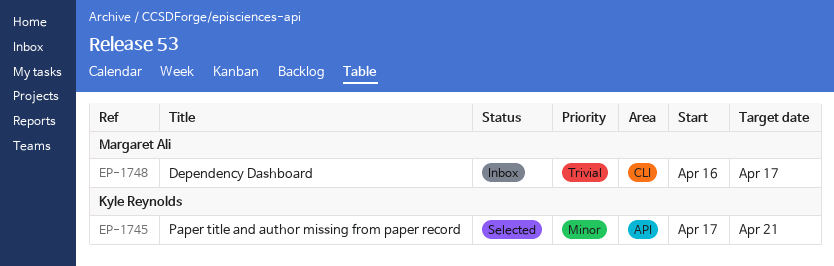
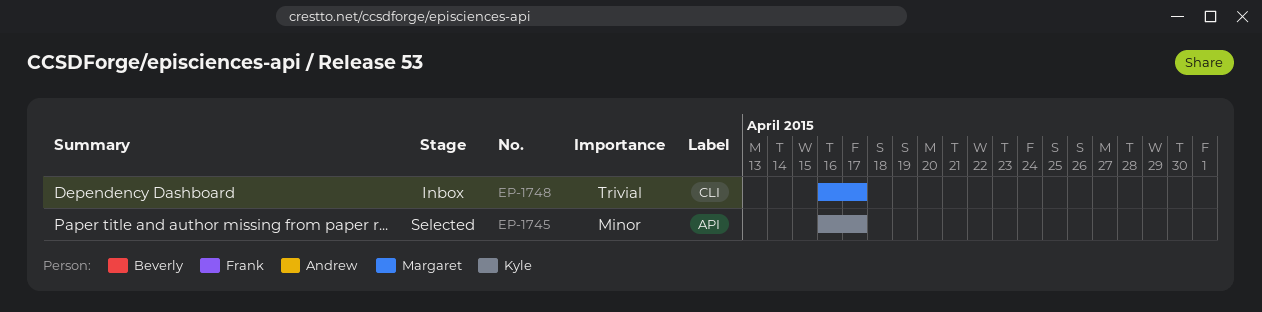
EP-1745, start: Apr 17 -> Apr 16
EP-1745, due: Apr 21 -> Apr 17

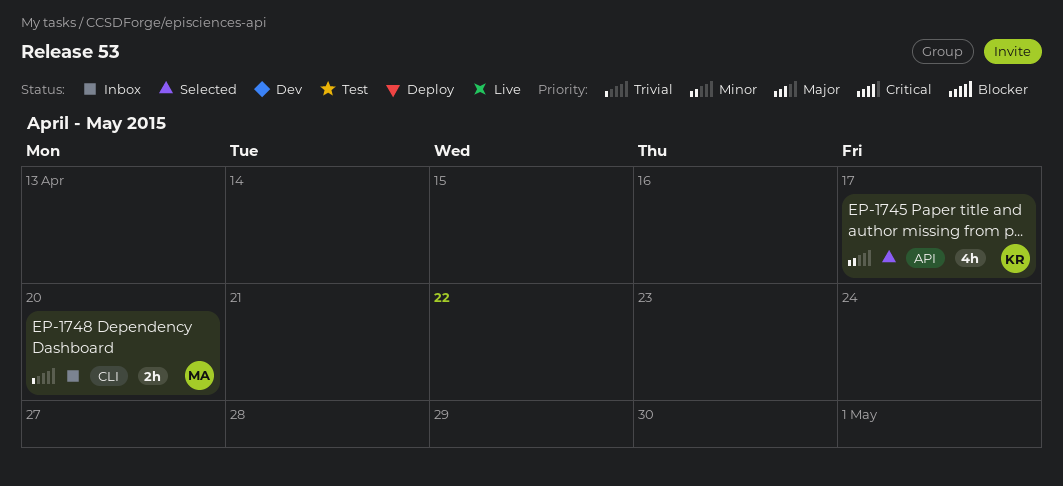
EP-1748, due: Apr 17 -> Apr 20

